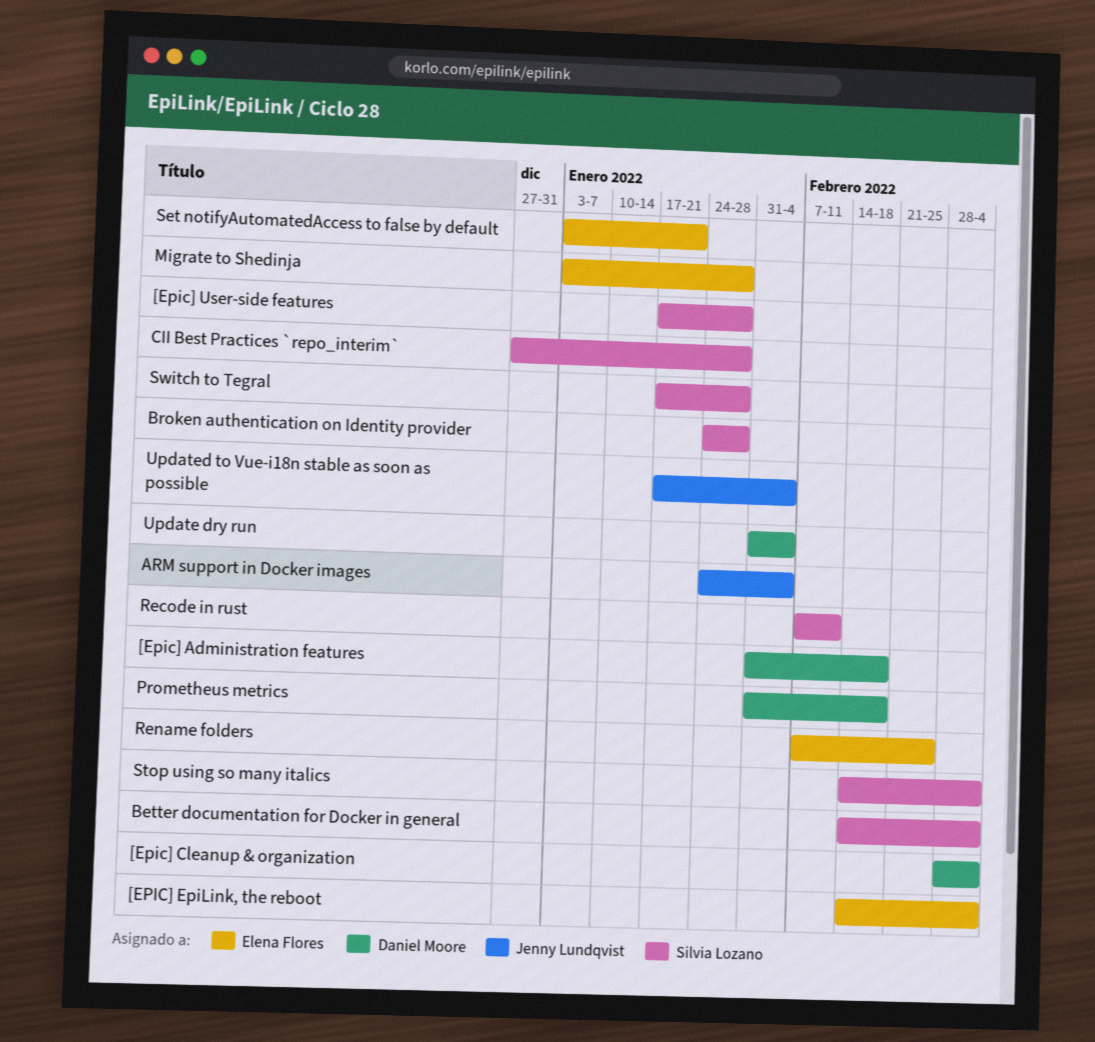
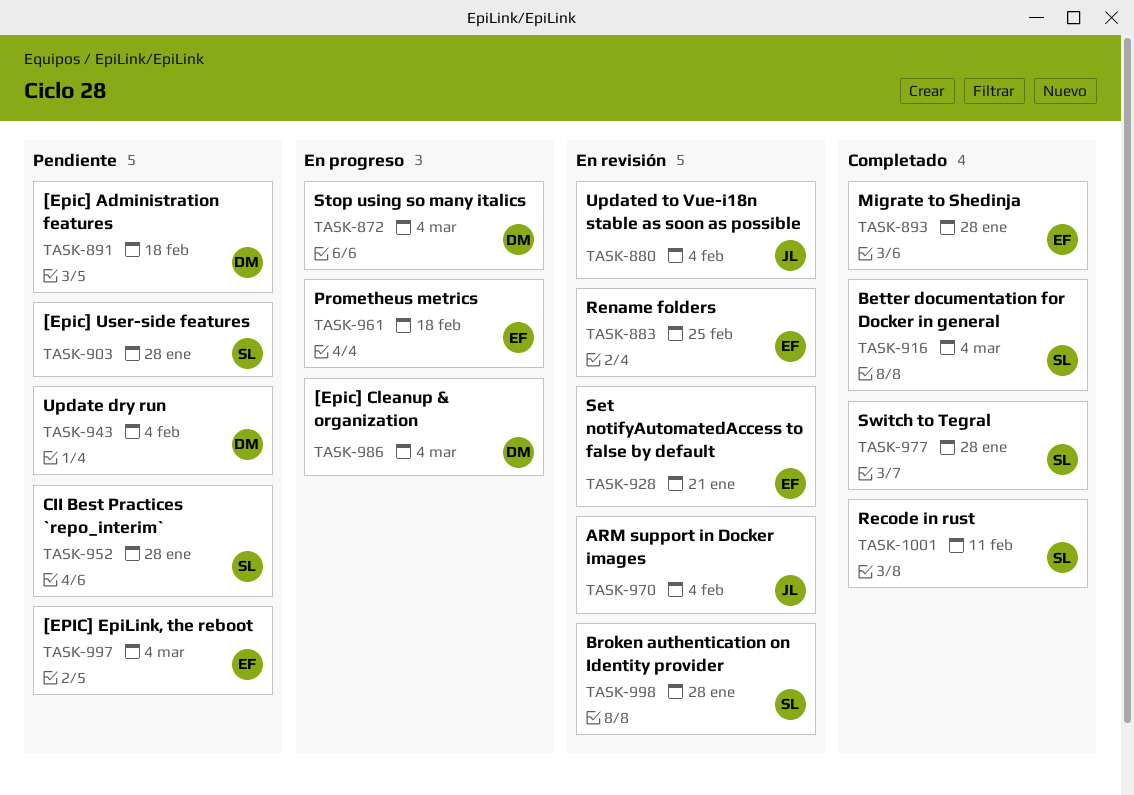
Prometheus metrics, owner: Daniel Moore -> Elena Flores
Stop using so many italics, owner: Silvia Lozano -> Daniel Moore

